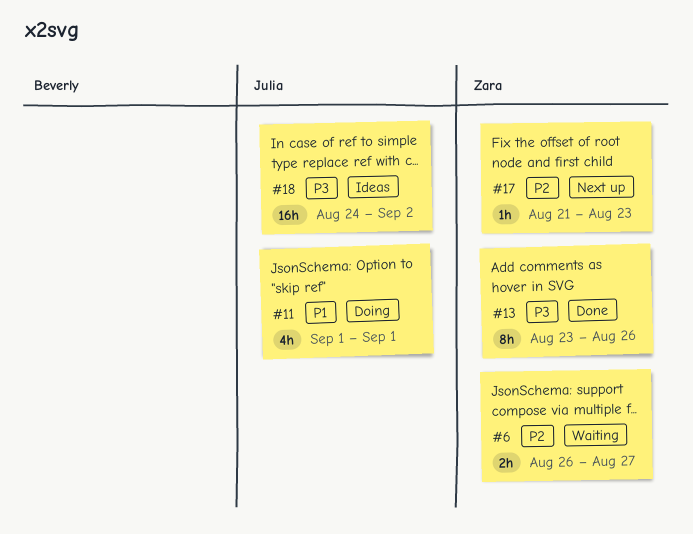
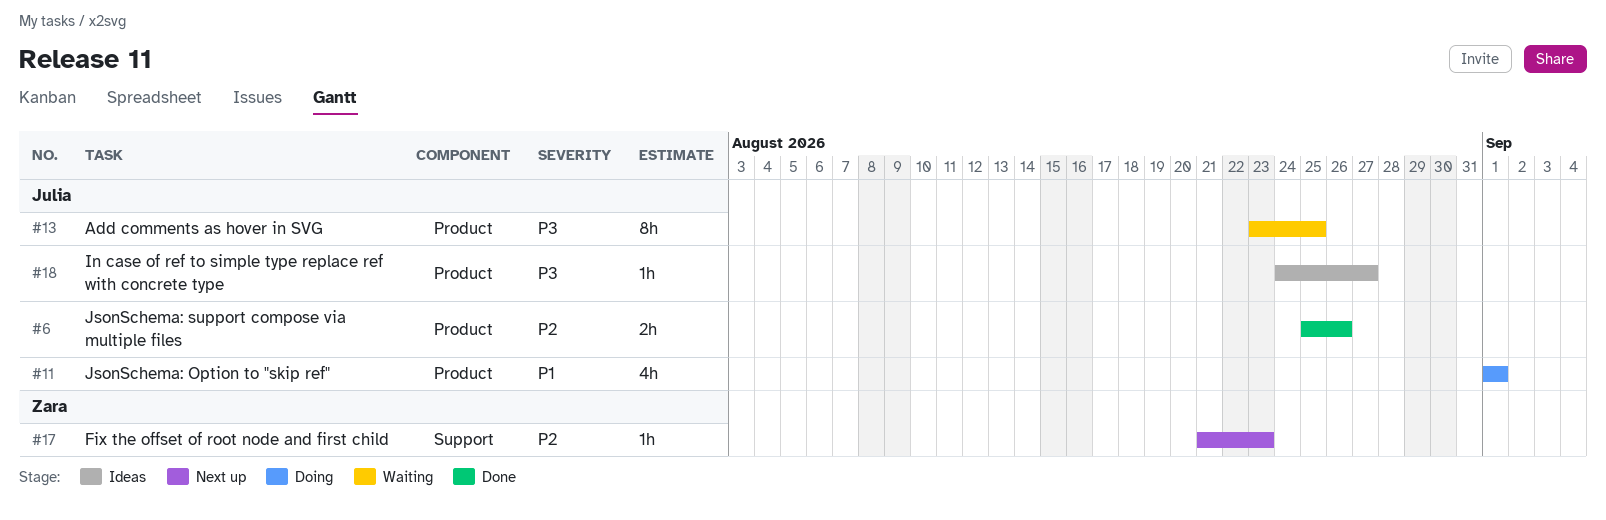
#6, status: Waiting -> Done
#6, owner: Zara -> Julia
#6, start: Aug 26 -> Aug 25
#6, due: Aug 27 -> Aug 26
#13, status: Done -> Waiting
#13, owner: Zara -> Julia
#13, due: Aug 26 -> Aug 25
#18, estimate: 16h -> 1h
#18, due: Sep 2 -> Aug 27

